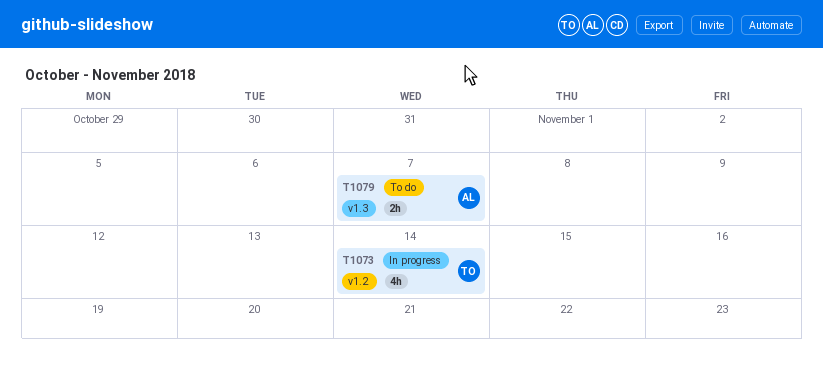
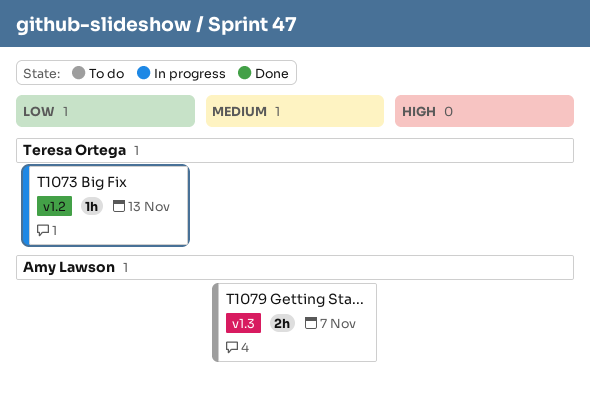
T1073, estimate: 4h -> 1h
T1073, due: Nov 14 -> Nov 13

